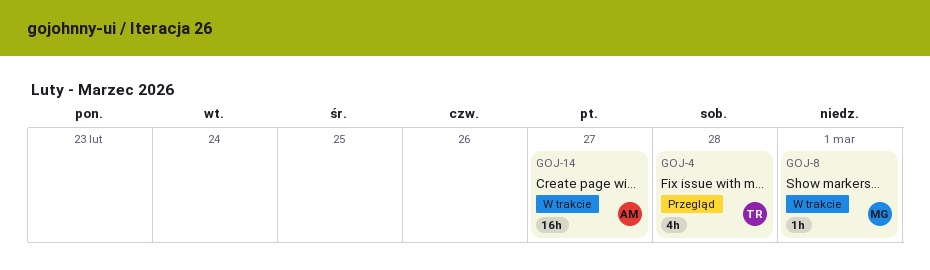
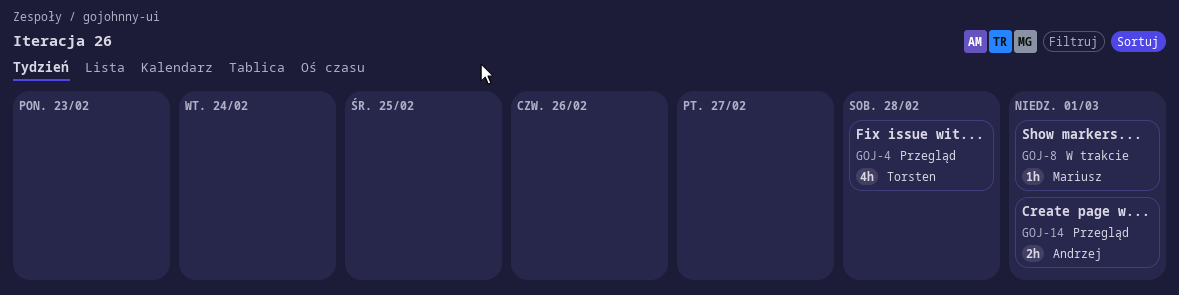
GOJ-14, status: W trakcie -> Przegląd
GOJ-14, estimate: 16h -> 2h
GOJ-14, due: Feb 27 -> Mar 1

